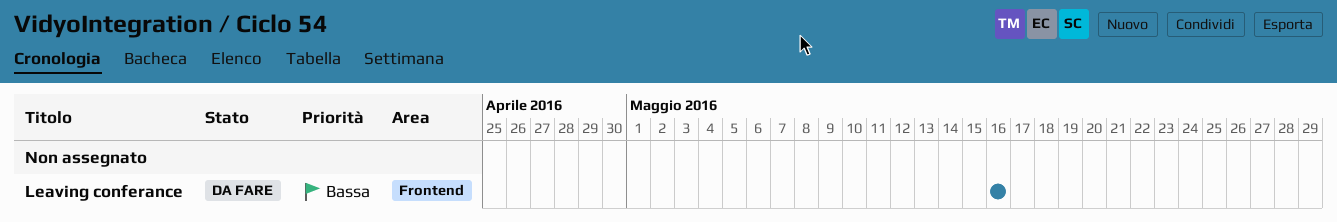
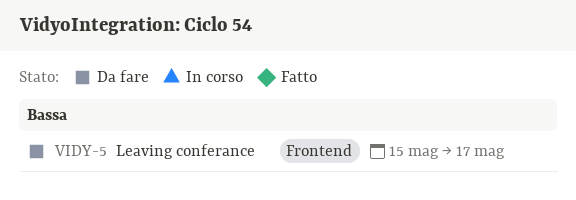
Leaving conferance, start: May 16 -> May 15
Leaving conferance, due: May 16 -> May 17

